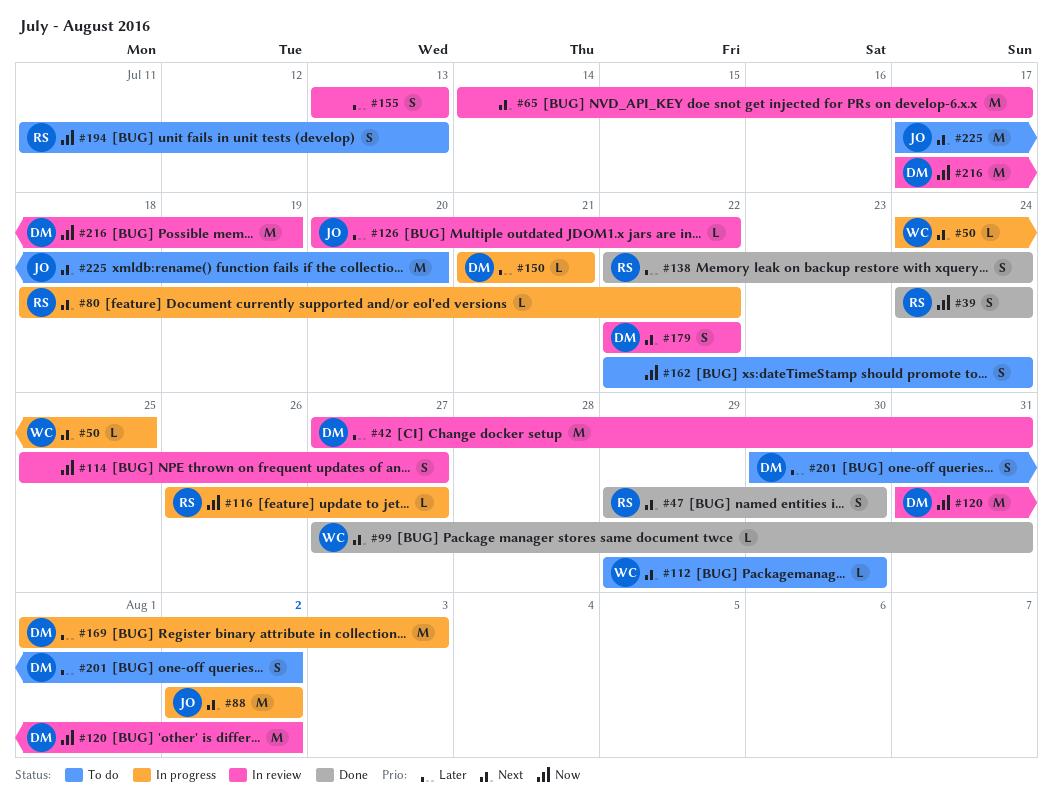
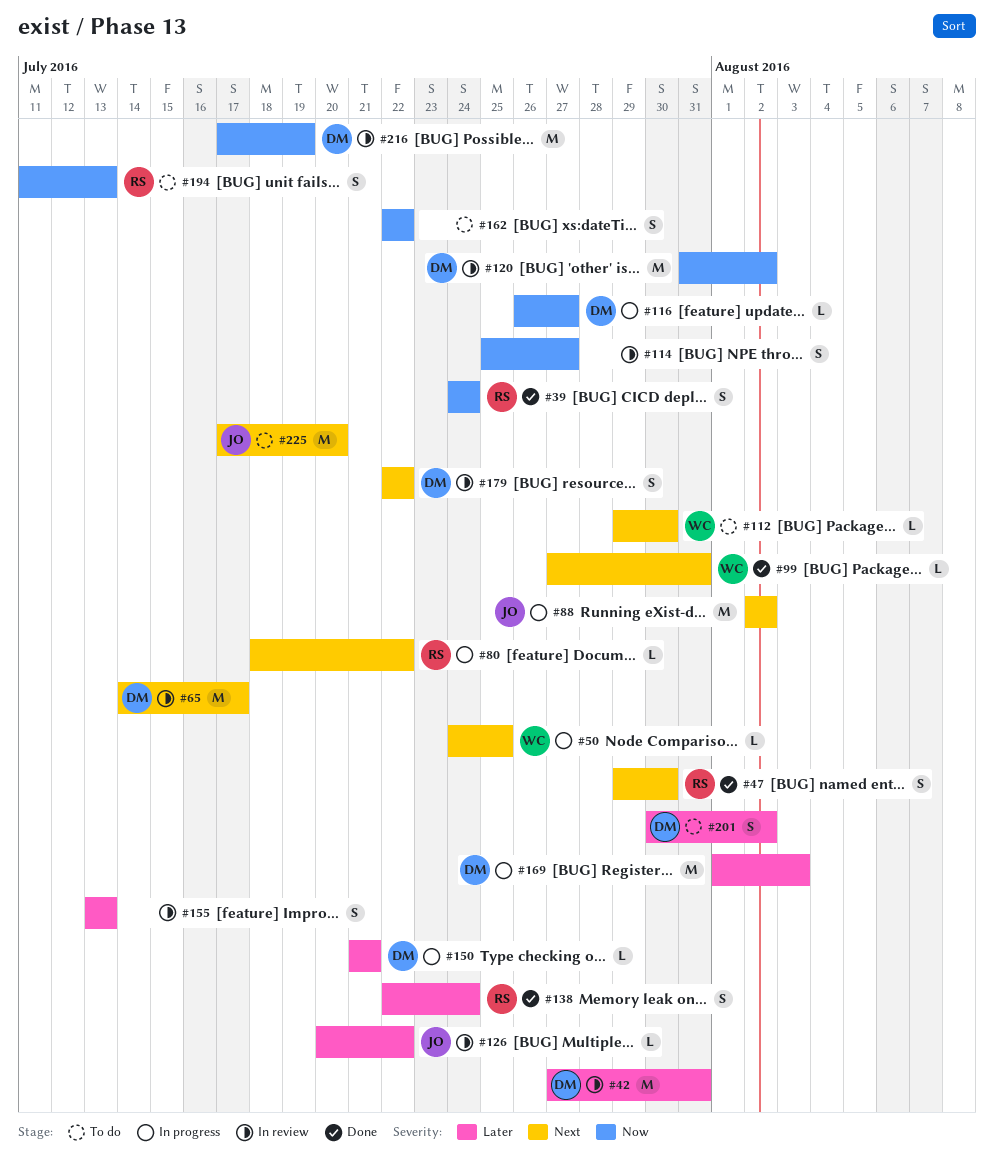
#65, owner: none -> DM
#116, owner: RS -> DM
#162, due: Jul 24 -> Jul 22

